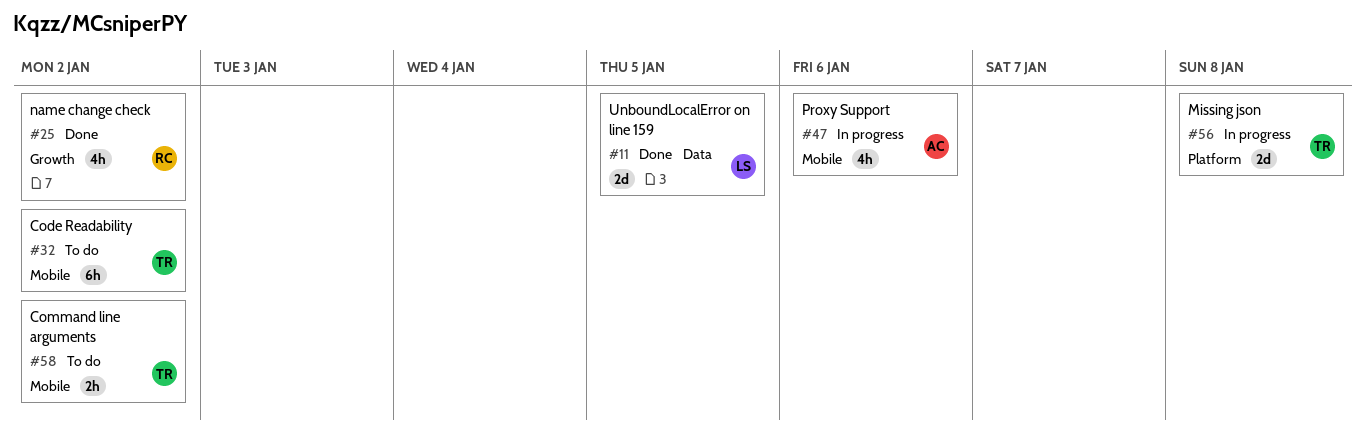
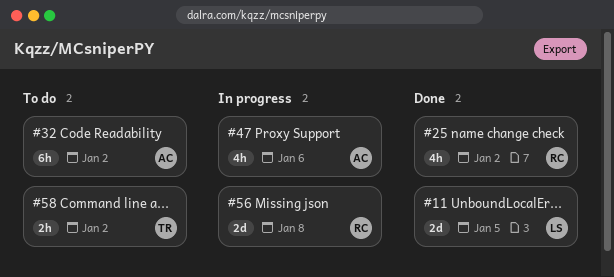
#32, owner: TR -> AC
#56, owner: TR -> RC

